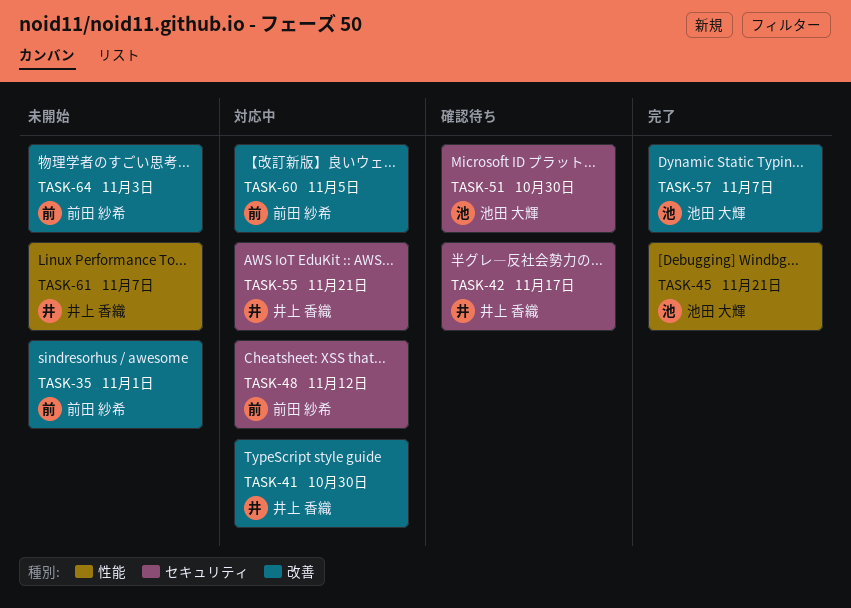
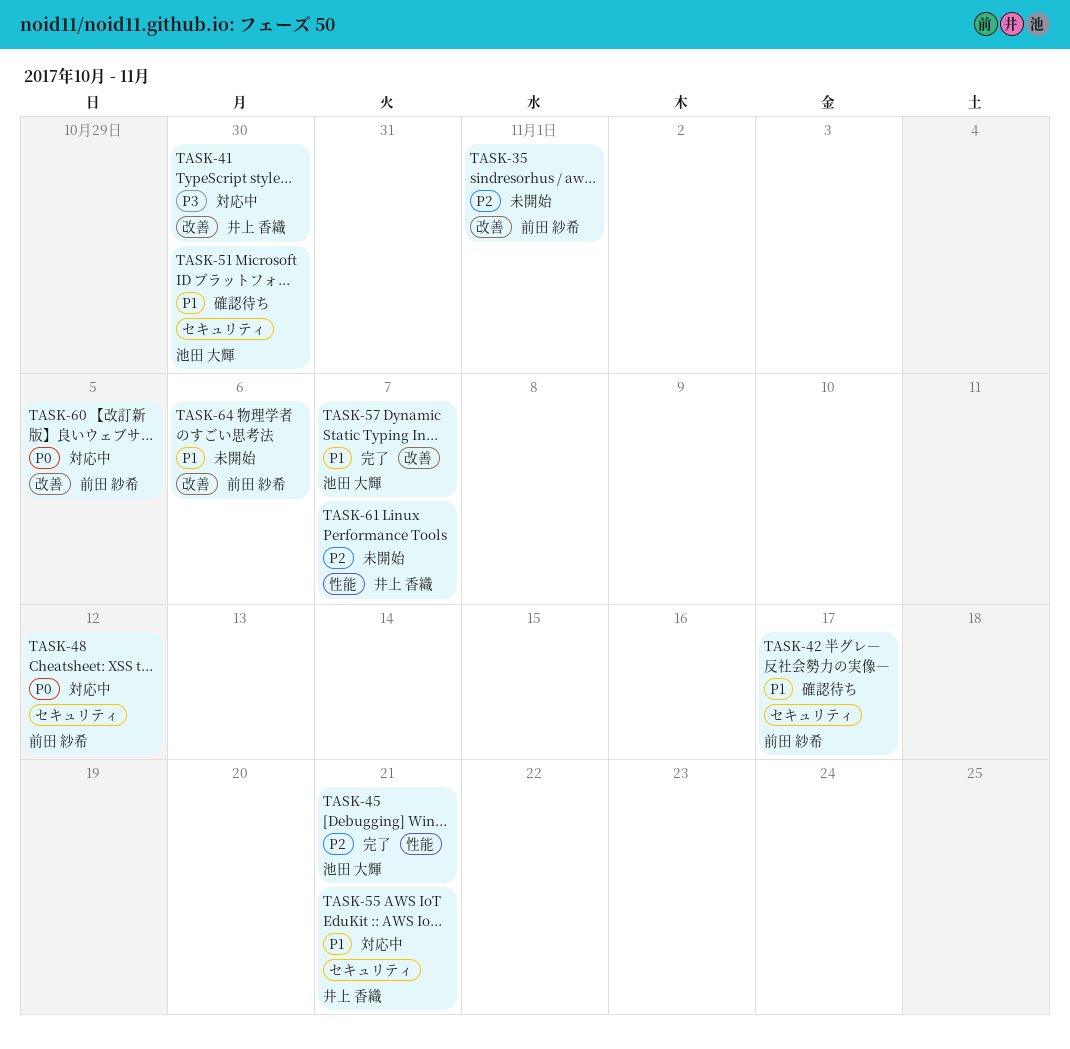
TASK-42, owner: 井上 香織 -> 前田 紗希
TASK-64, due: Nov 3 -> Nov 6

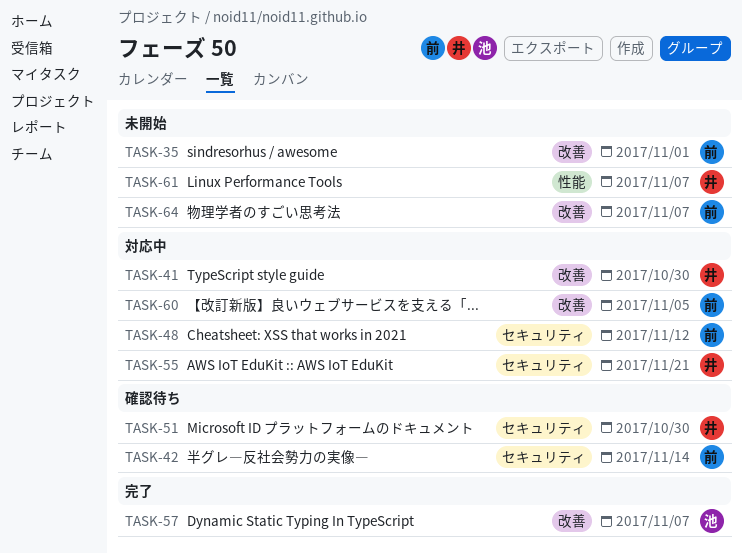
TASK-42, due: Nov 17 -> Nov 14
TASK-45: present -> none
TASK-51, owner: 池田 大輝 -> 井上 香織
TASK-64, due: Nov 6 -> Nov 7

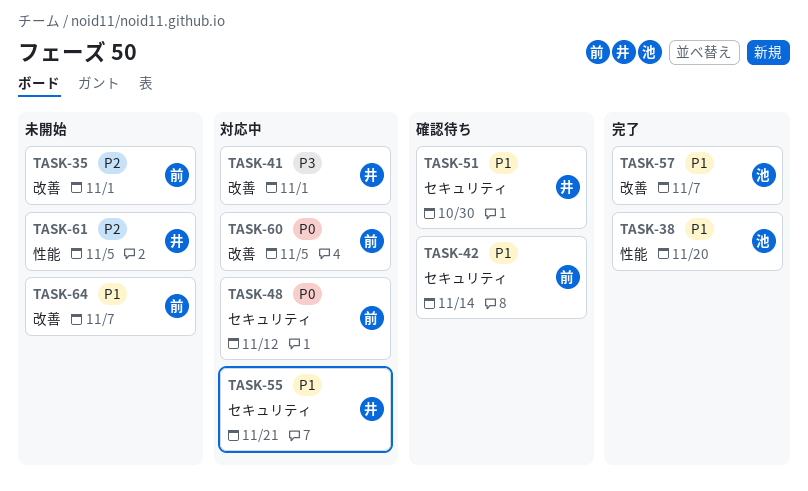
TASK-38: none -> present
TASK-41, due: Oct 30 -> Nov 1
TASK-61, due: Nov 7 -> Nov 5

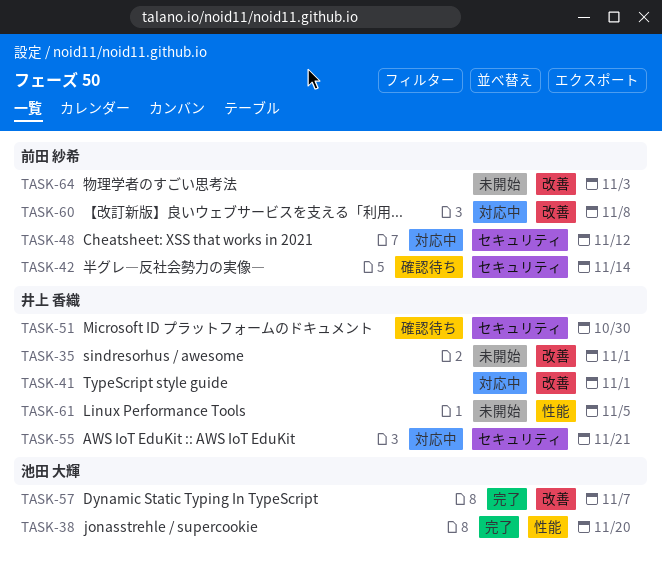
TASK-35, owner: 前田 紗希 -> 井上 香織
TASK-60, due: Nov 5 -> Nov 8
TASK-64, due: Nov 7 -> Nov 3

